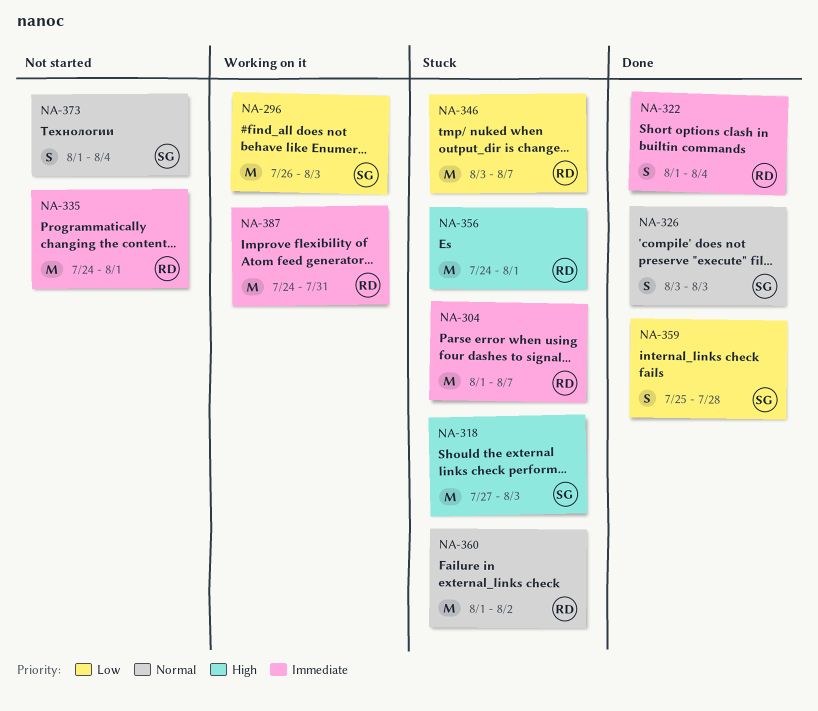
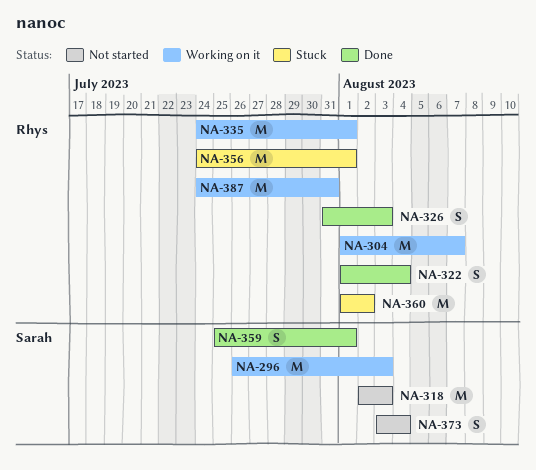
NA-304, status: Stuck -> Working on it
NA-318, status: Stuck -> Not started
NA-318, start: Jul 27 -> Aug 2
NA-326, owner: Sarah -> Rhys
NA-326, start: Aug 3 -> Jul 31
NA-335, status: Not started -> Working on it
NA-346: present -> none
NA-359, due: Jul 28 -> Aug 1
NA-373, start: Aug 1 -> Aug 3

